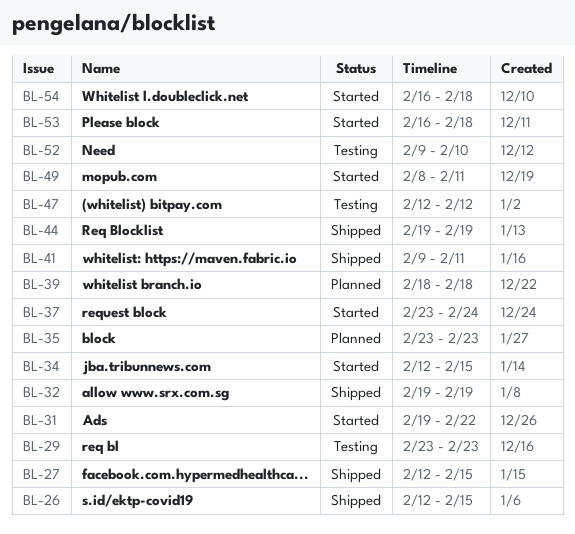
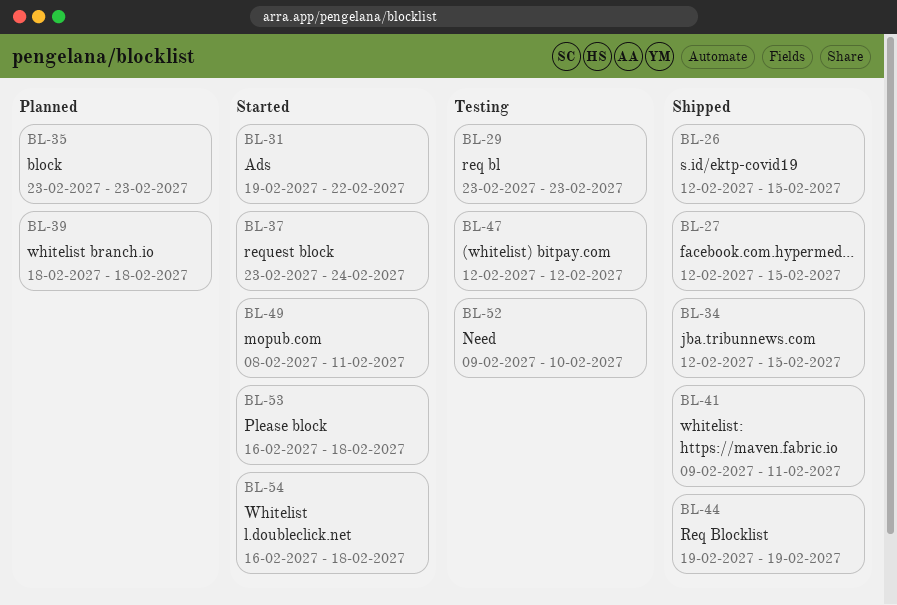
BL-32: present -> none
BL-34, status: Started -> Shipped

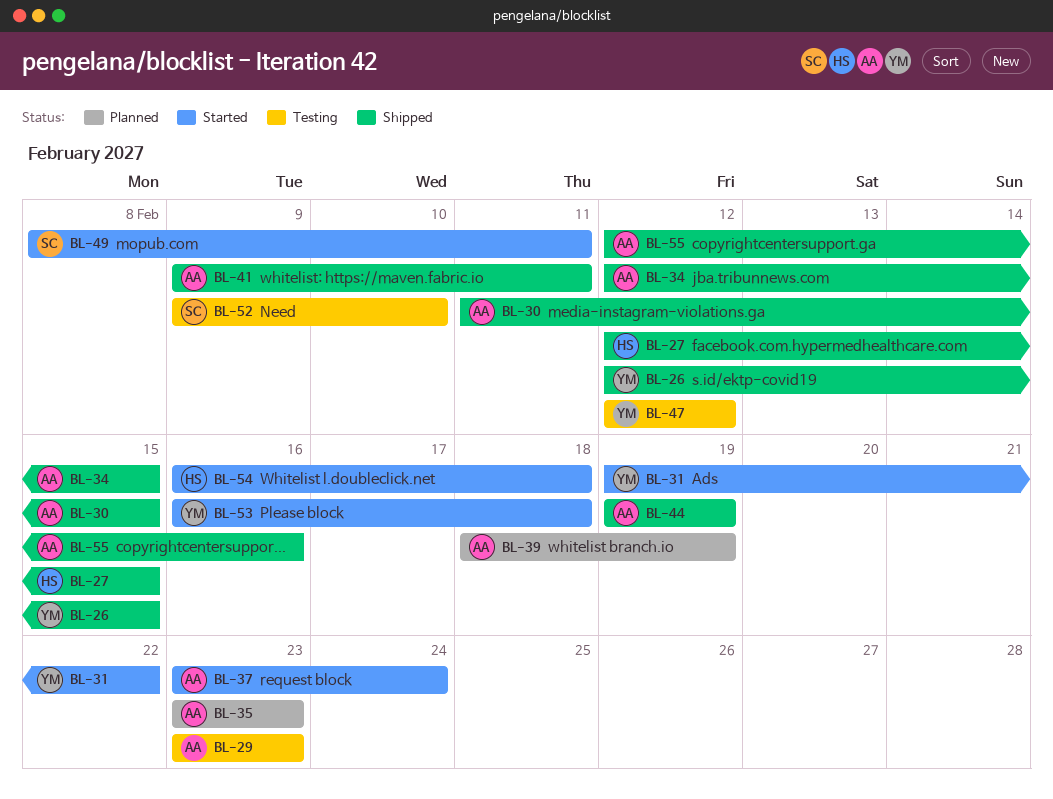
BL-30: none -> present
BL-39, due: Feb 18 -> Feb 19
BL-55: none -> present

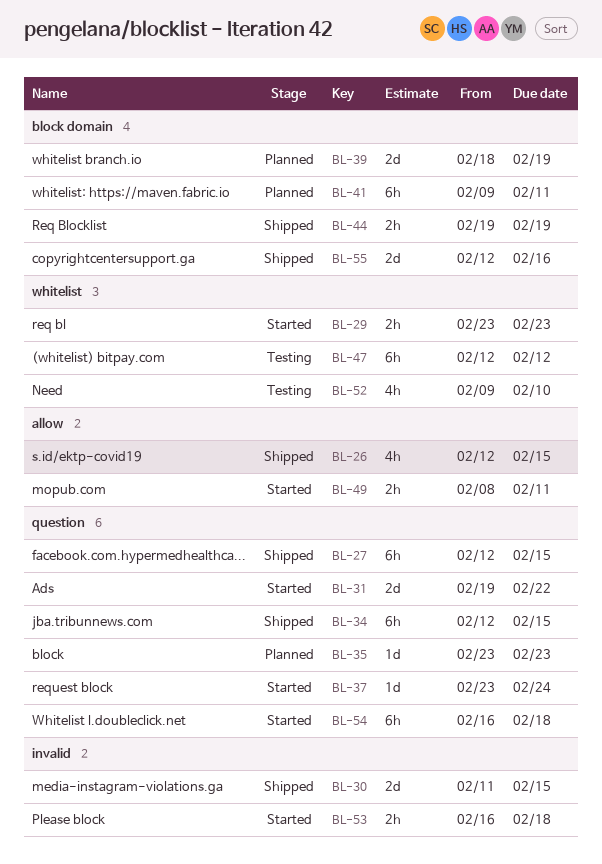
BL-29, status: Testing -> Started
BL-41, status: Shipped -> Planned

